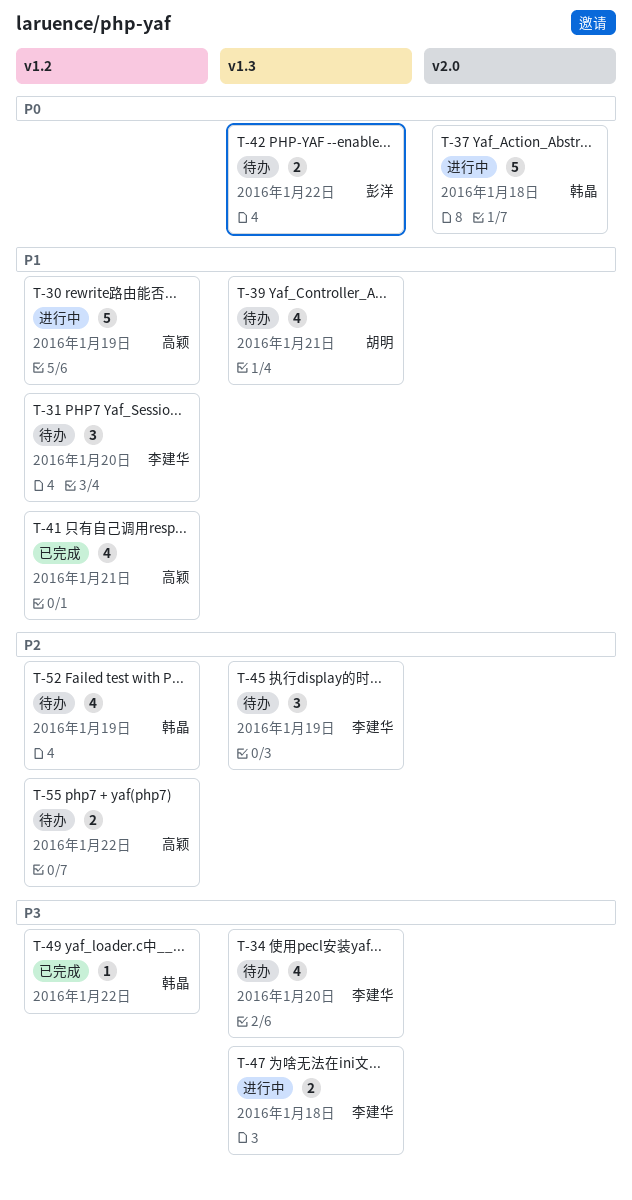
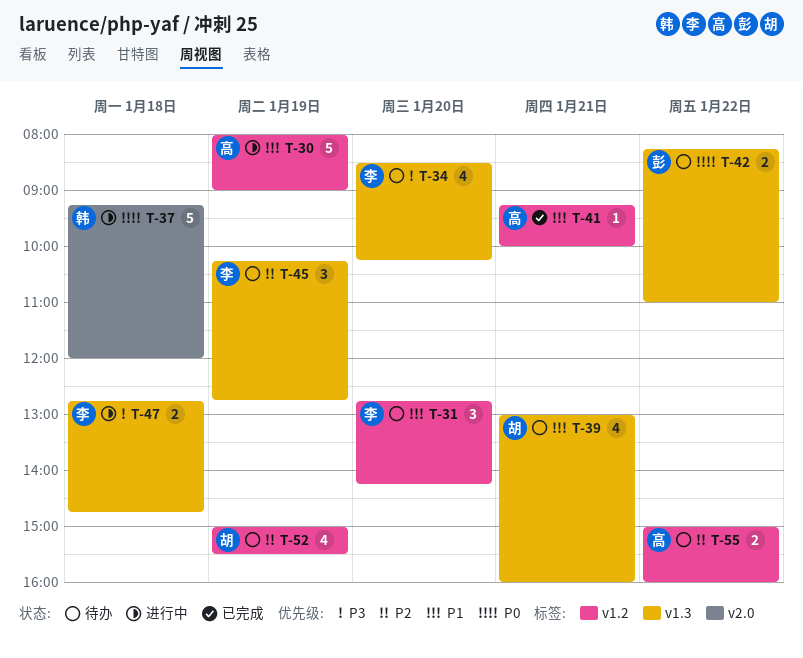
T-41, estimate: 4 -> 1
T-49: present -> none
T-52, owner: 韩晶 -> 胡明

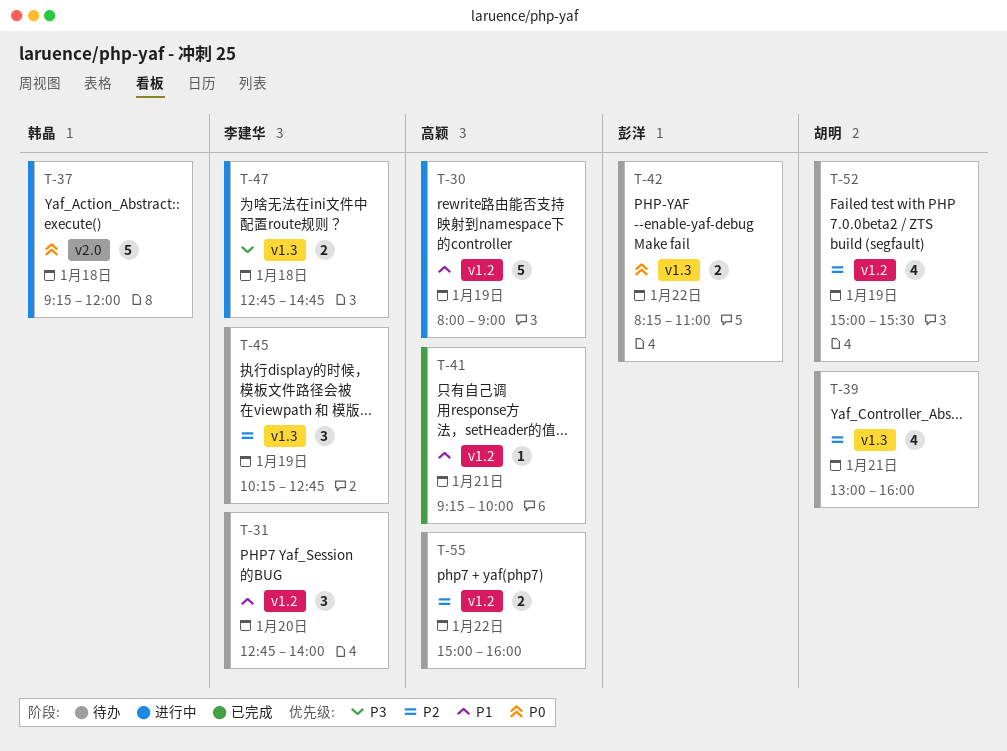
T-31, ends: 14:15 -> 14:00
T-34: present -> none
T-39, priority: P1 -> P2

